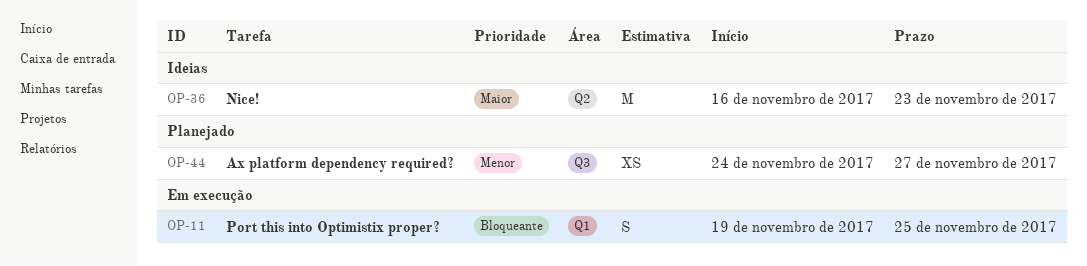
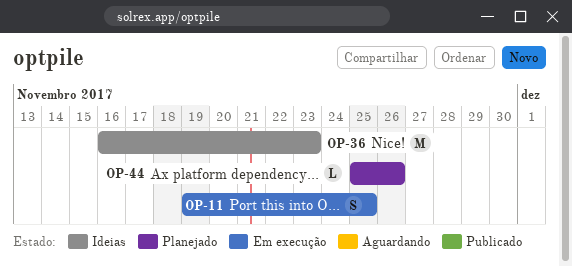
OP-44, estimate: XS -> L
OP-44, start: Nov 24 -> Nov 25
OP-44, due: Nov 27 -> Nov 26

